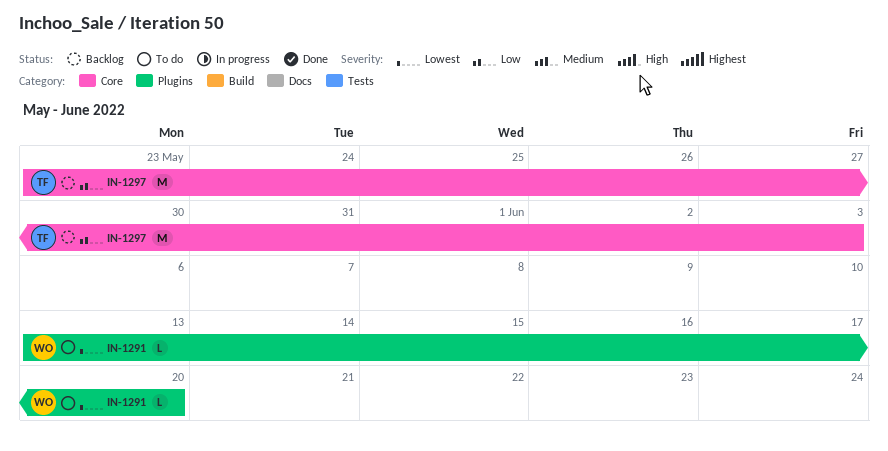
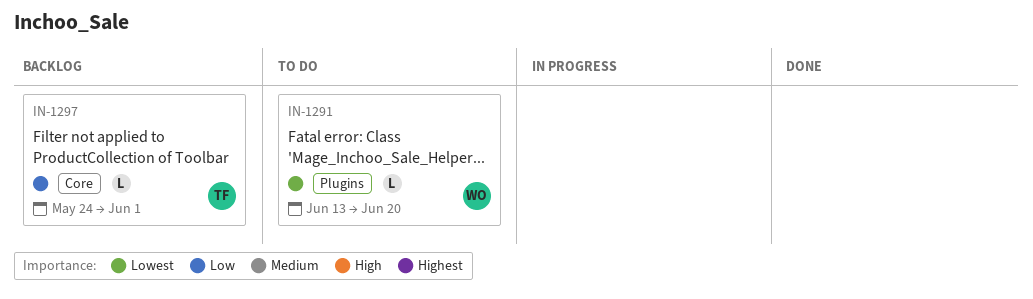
IN-1297, estimate: M -> L
IN-1297, start: May 23 -> May 24
IN-1297, due: Jun 3 -> Jun 1

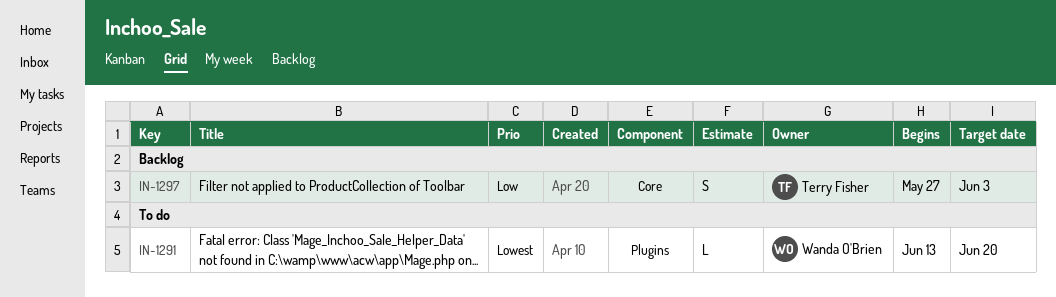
IN-1297, estimate: L -> S
IN-1297, start: May 24 -> May 27
IN-1297, due: Jun 1 -> Jun 3

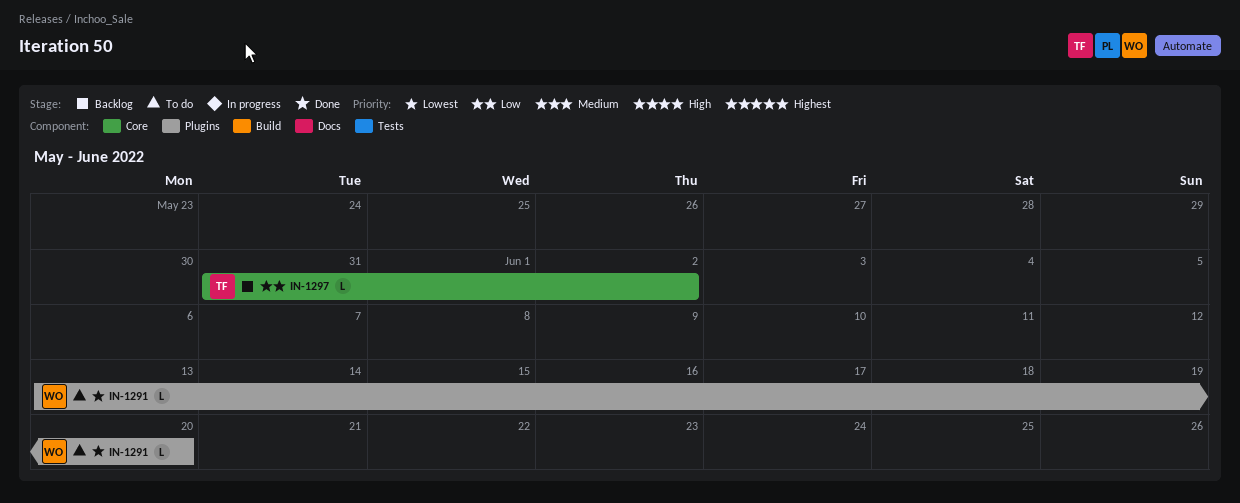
IN-1297, estimate: S -> L
IN-1297, start: May 27 -> May 31
IN-1297, due: Jun 3 -> Jun 2

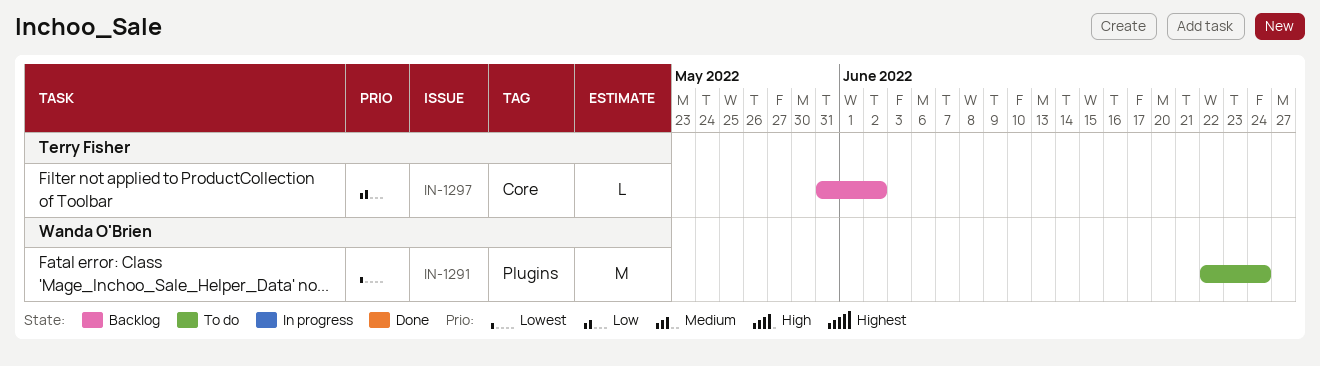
IN-1291, estimate: L -> M
IN-1291, start: Jun 13 -> Jun 22
IN-1291, due: Jun 20 -> Jun 24

